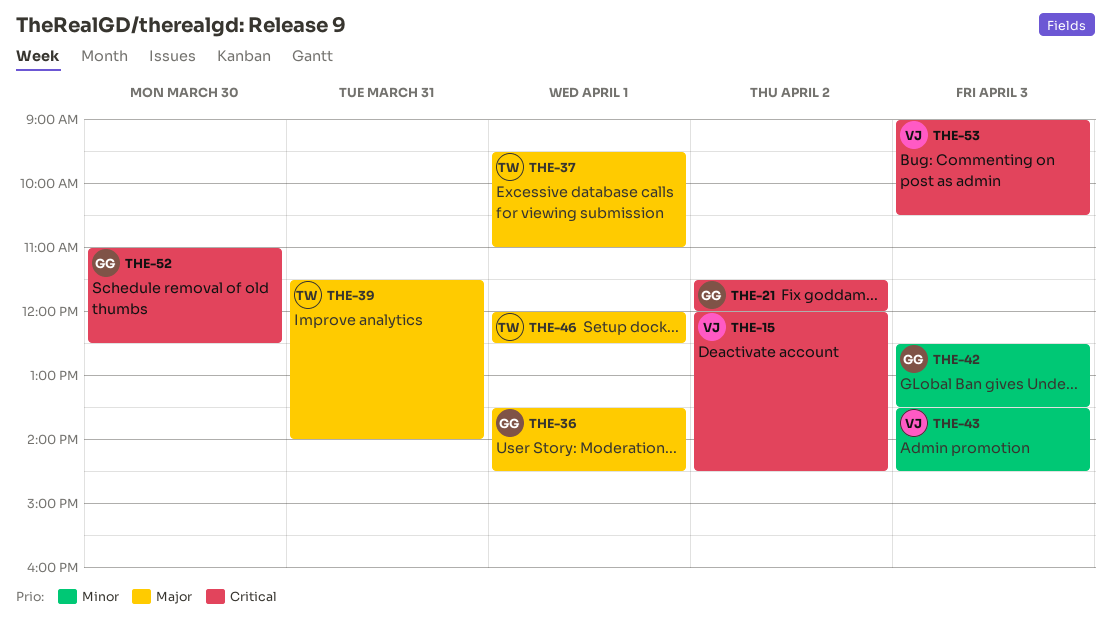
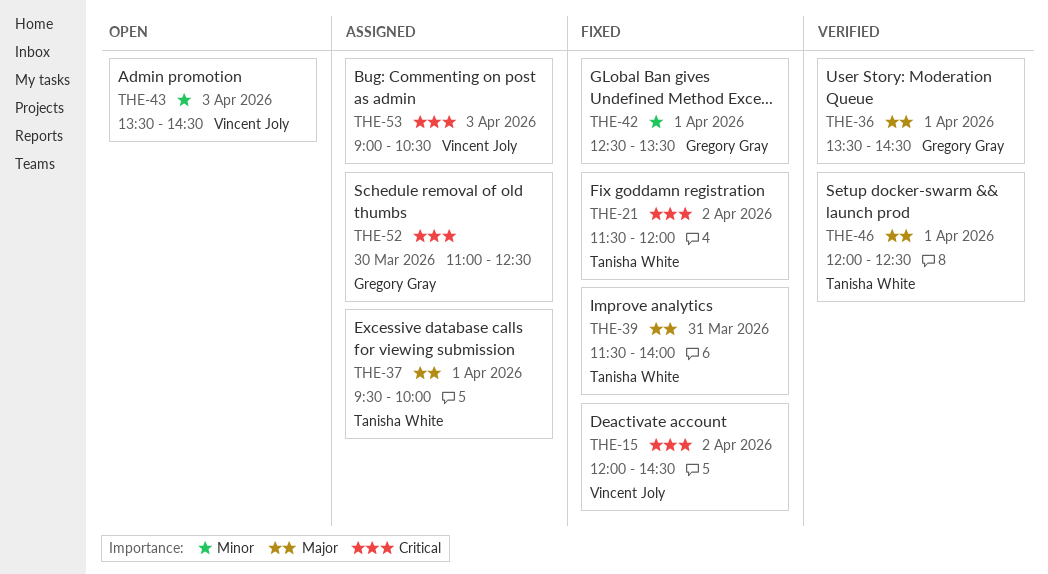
THE-21, owner: Gregory Gray -> Tanisha White
THE-37, ends: 11:00 -> 10:00
THE-42, day: Apr 3 -> Apr 1

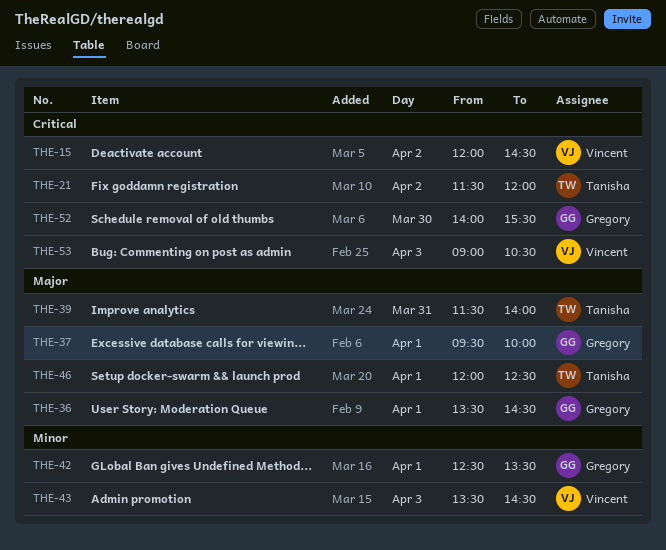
THE-37, owner: Tanisha White -> Gregory Gray
THE-52, begins: 11:00 -> 14:00
THE-52, ends: 12:30 -> 15:30

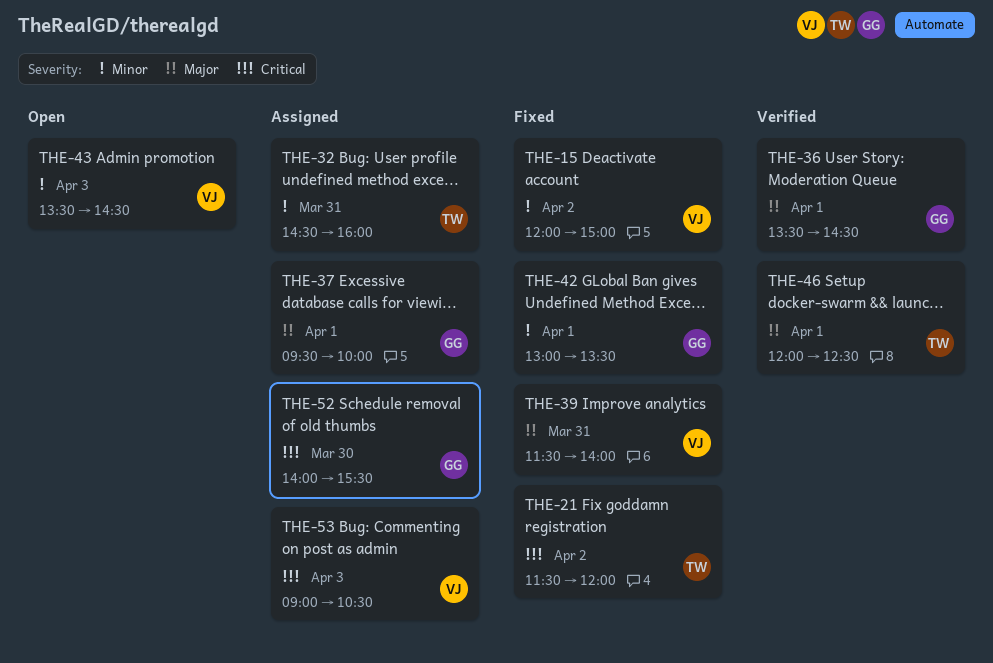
THE-15, priority: Critical -> Minor
THE-15, ends: 14:30 -> 15:00
THE-32: none -> present
THE-39, owner: Tanisha -> Vincent
THE-42, begins: 12:30 -> 13:00

